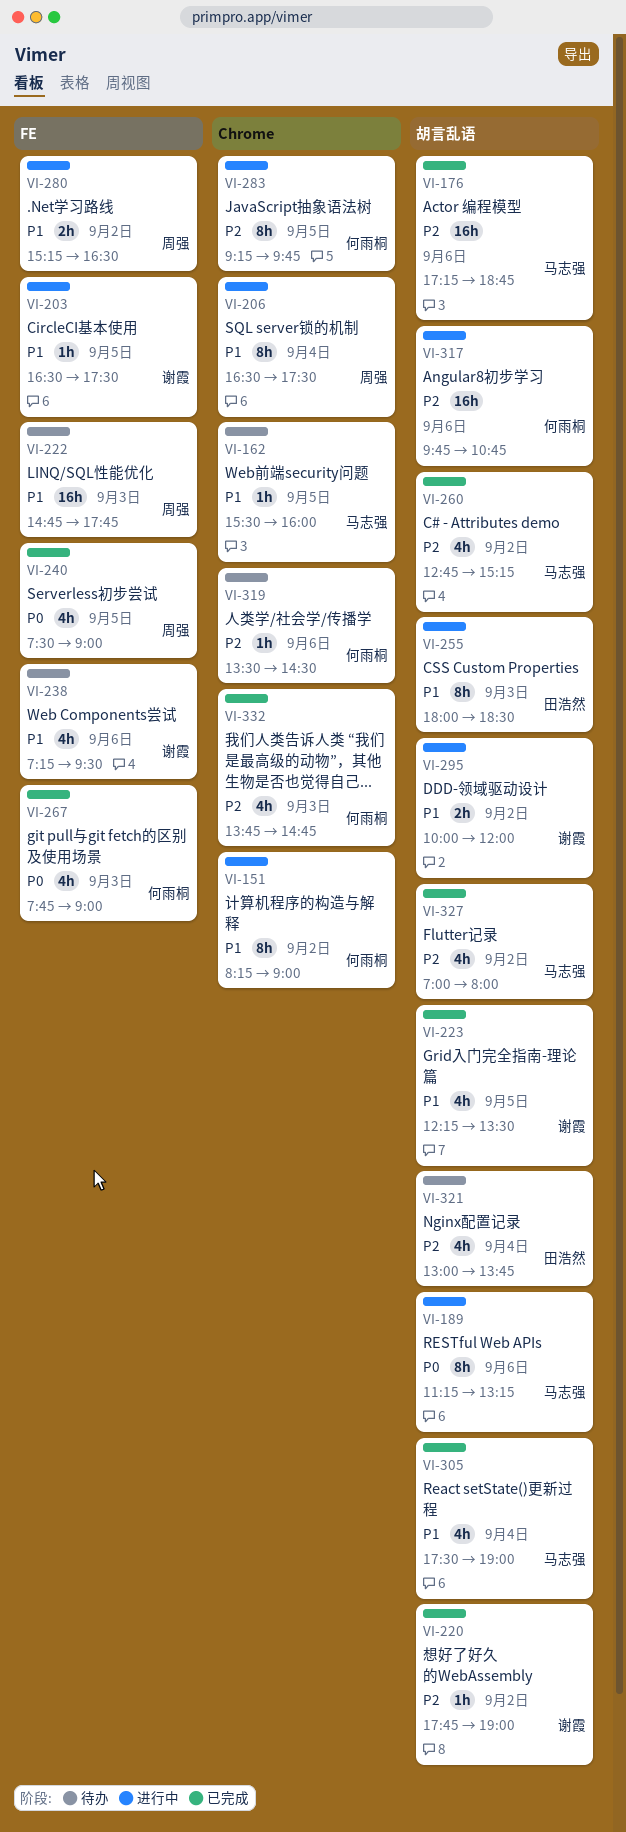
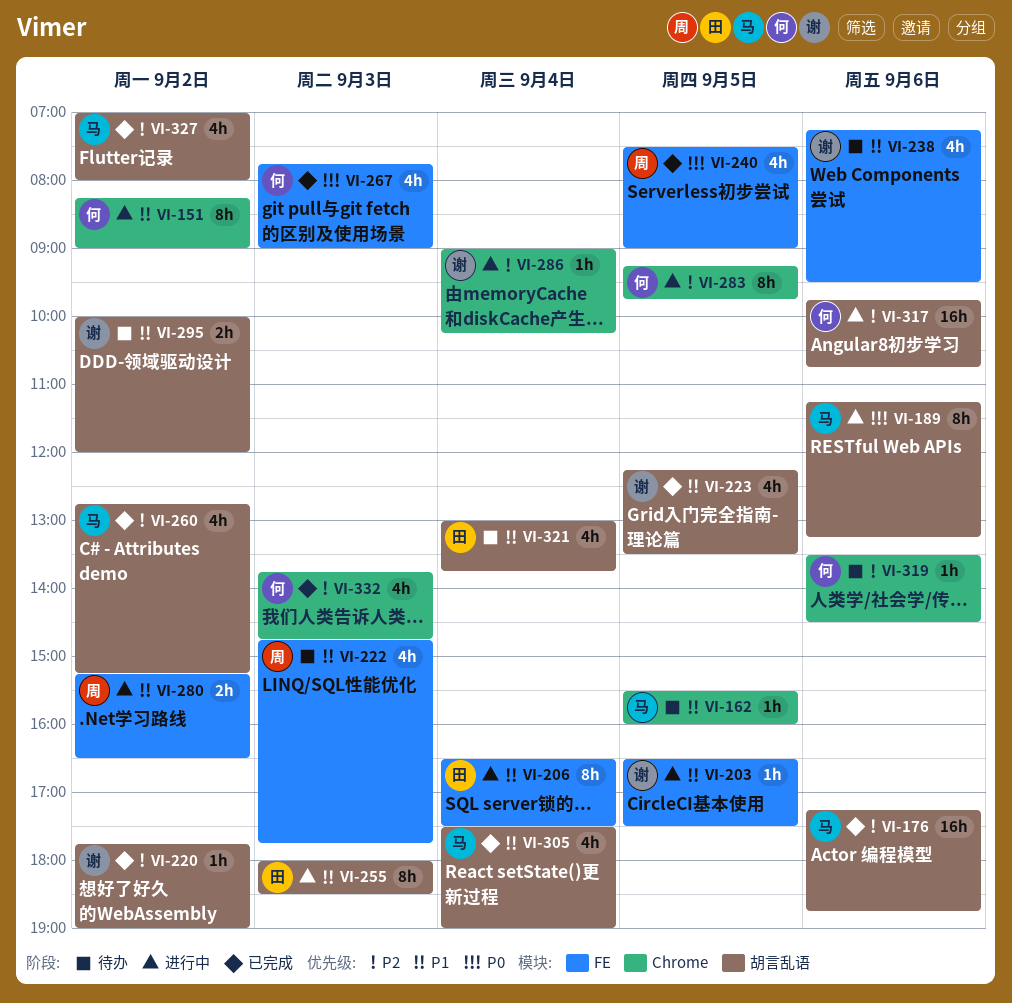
VI-206, owner: 周强 -> 田浩然
VI-206, label: Chrome -> FE
VI-222, estimate: 16h -> 4h
VI-286: none -> present
VI-295, status: 进行中 -> 待办
VI-321, priority: P2 -> P1

